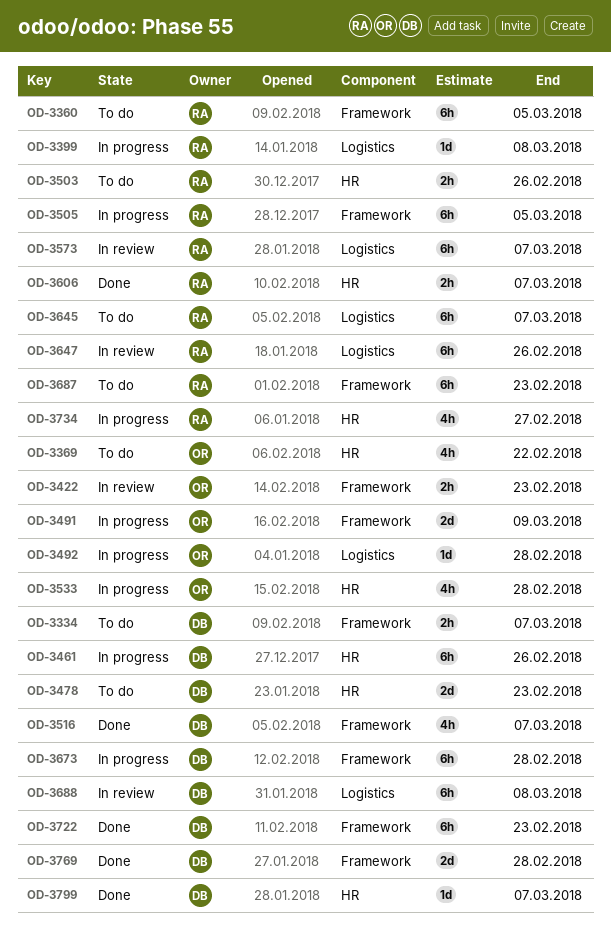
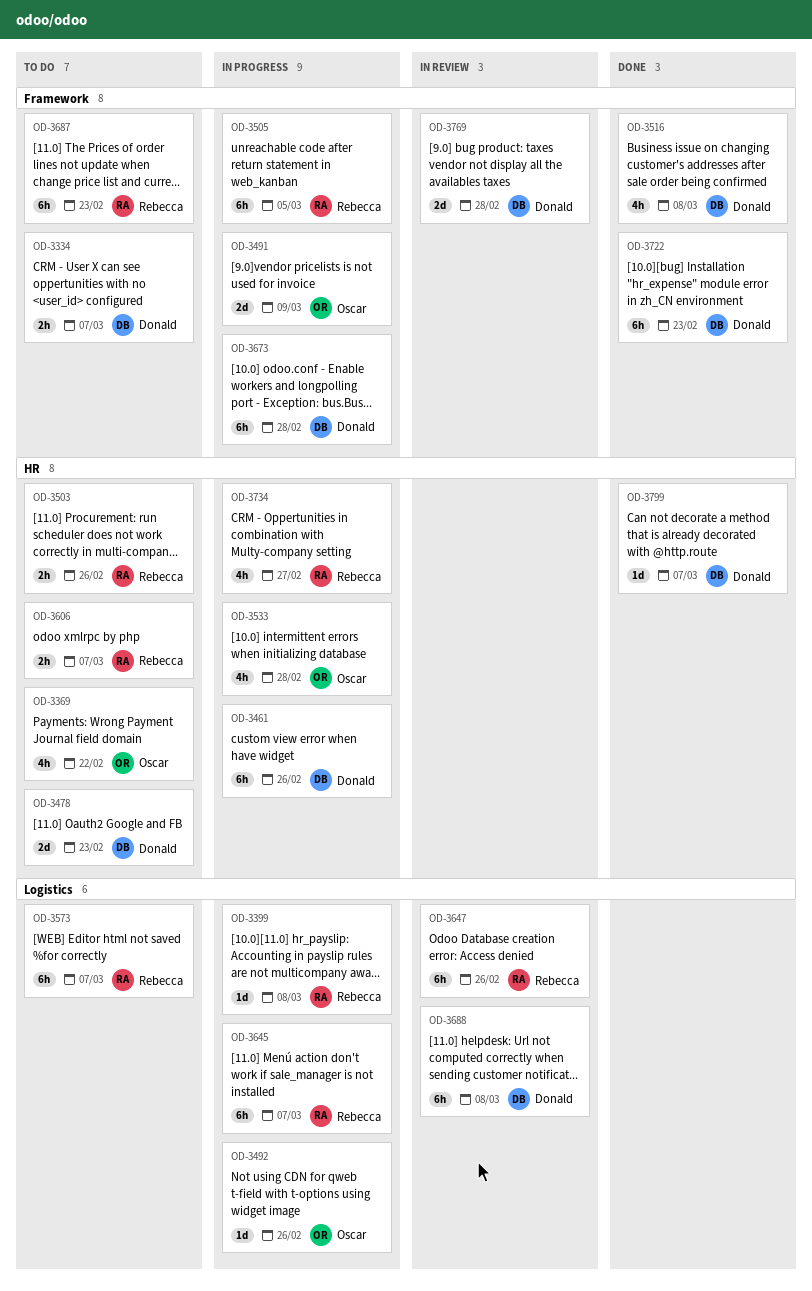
OD-3360: present -> none
OD-3422: present -> none
OD-3492, due: Feb 28 -> Feb 26
OD-3516, due: Mar 7 -> Mar 8
OD-3573, status: In review -> To do
OD-3606, status: Done -> To do
OD-3645, status: To do -> In progress
OD-3769, status: Done -> In review

